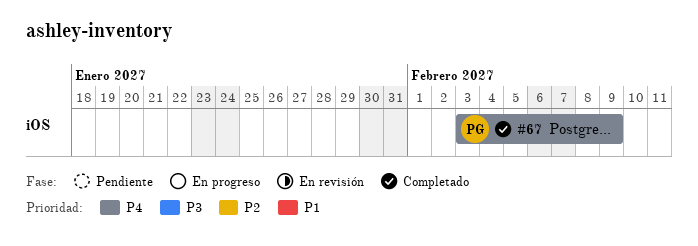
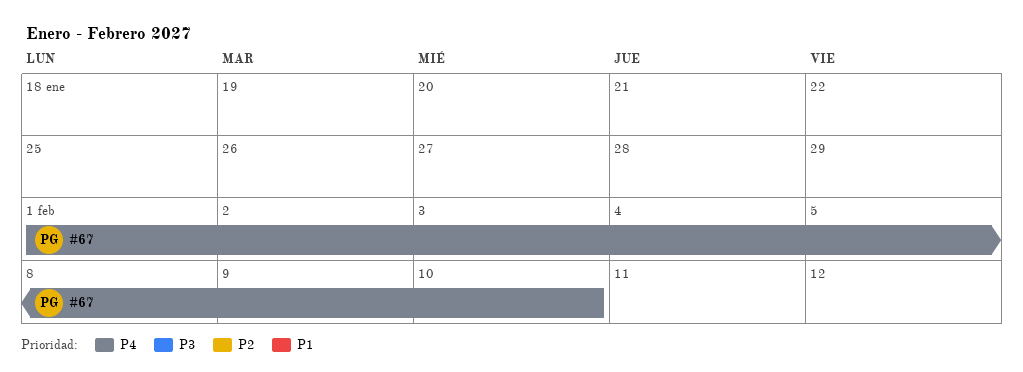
#67, start: Feb 3 -> Feb 1
#67, due: Feb 9 -> Feb 10

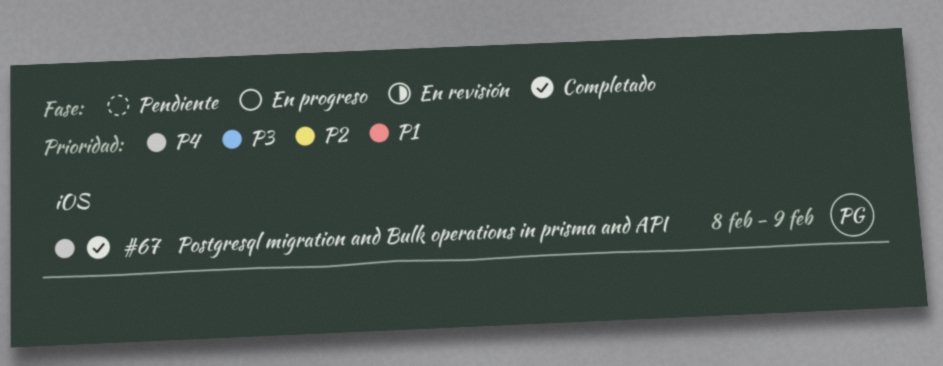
#67, start: Feb 1 -> Feb 8
#67, due: Feb 10 -> Feb 9

